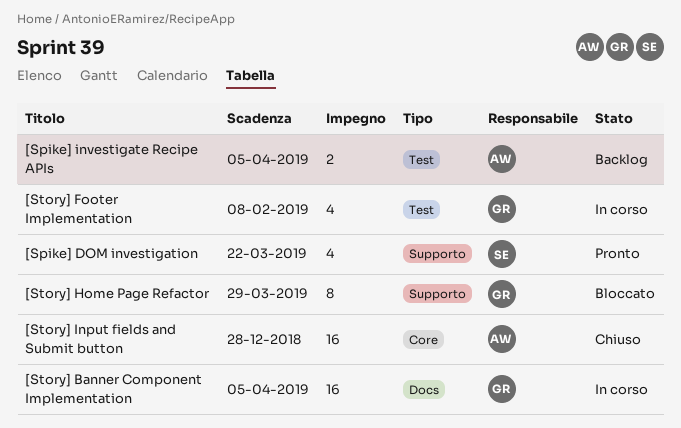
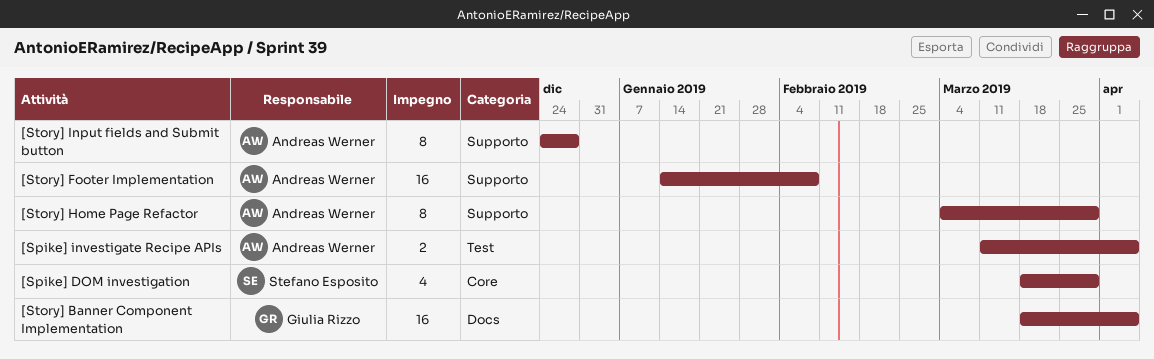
[Spike] DOM investigation, label: Supporto -> Core
[Spike] DOM investigation, due: Mar 22 -> Mar 29
[Story] Footer Implementation, owner: Giulia Rizzo -> Andreas Werner
[Story] Footer Implementation, label: Test -> Supporto
[Story] Footer Implementation, estimate: 4 -> 16
[Story] Home Page Refactor, owner: Giulia Rizzo -> Andreas Werner
[Story] Input fields and Submit button, label: Core -> Supporto
[Story] Input fields and Submit button, estimate: 16 -> 8

